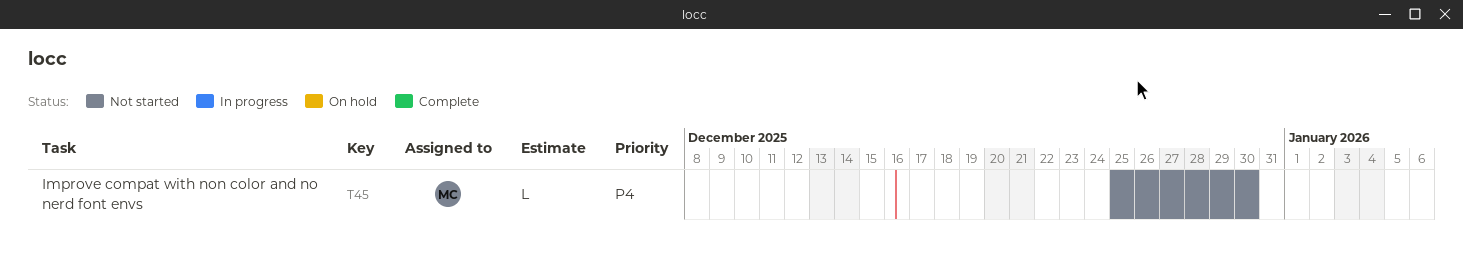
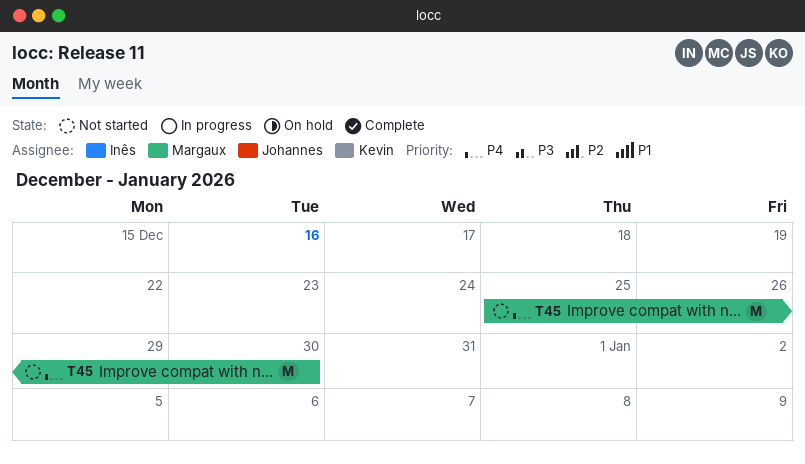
T45, estimate: L -> M

